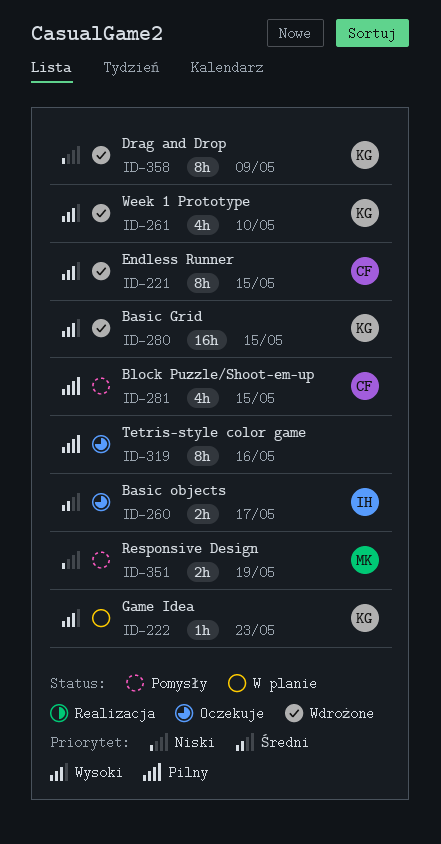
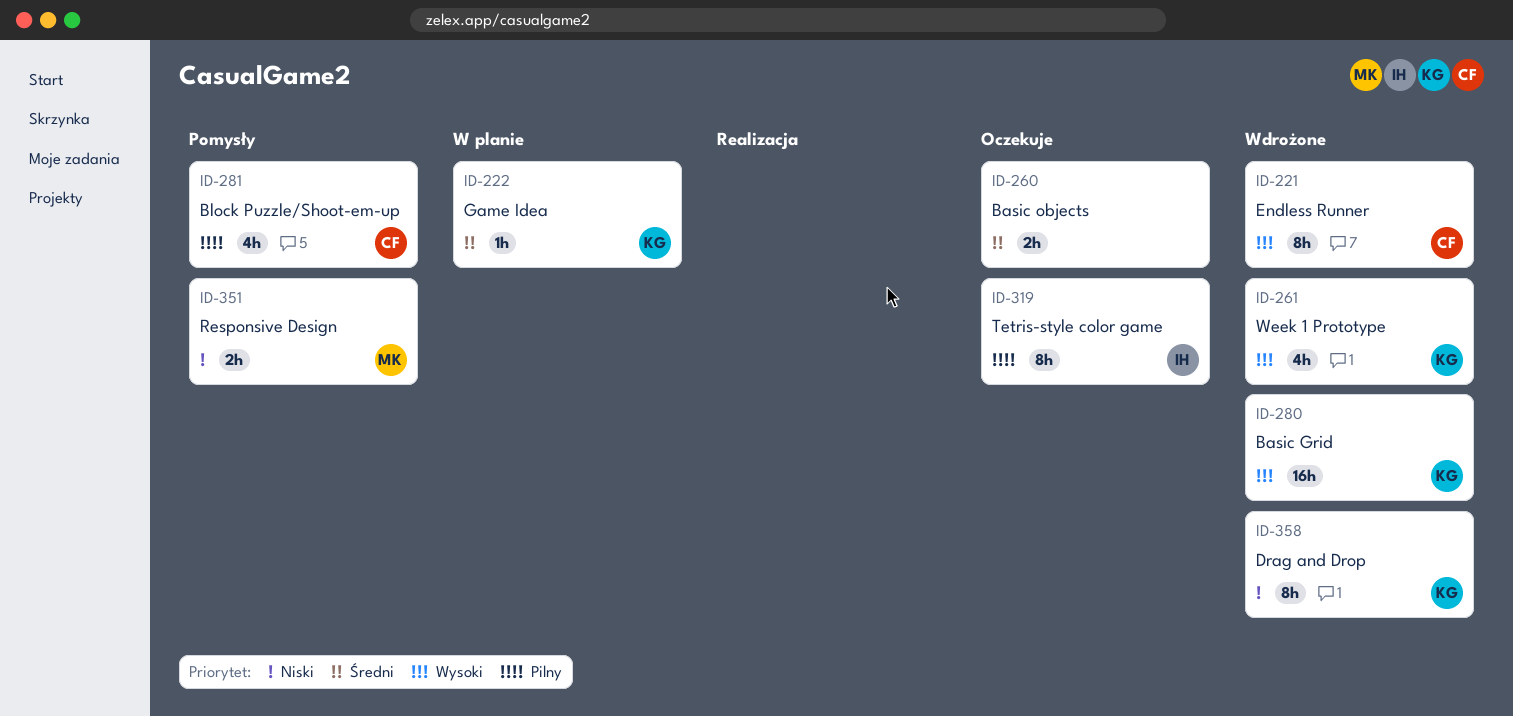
ID-222, priority: Wysoki -> Średni
ID-260, owner: IH -> none
ID-319, owner: none -> IH

